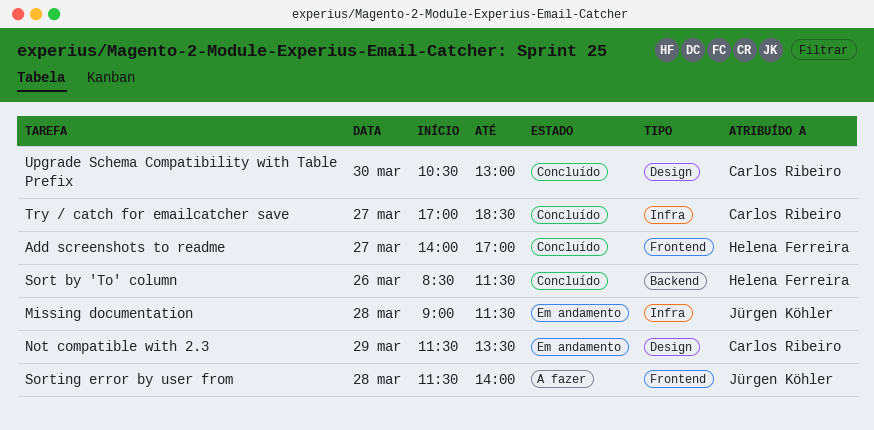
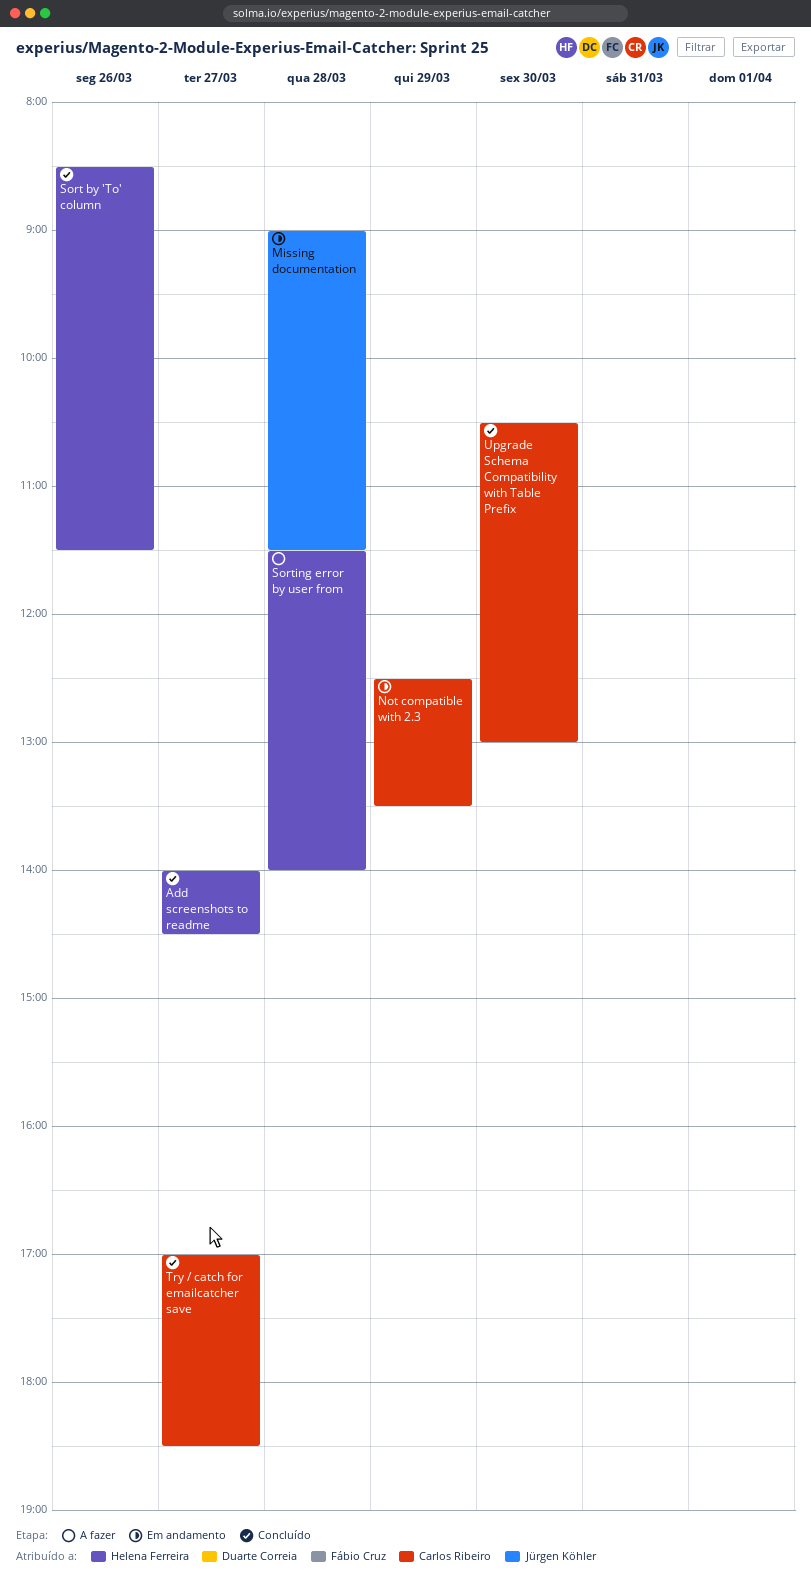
Add screenshots to readme, ends: 17:00 -> 14:30
Not compatible with 2.3, begins: 11:30 -> 12:30
Sorting error by user from, owner: Jürgen Köhler -> Helena Ferreira

